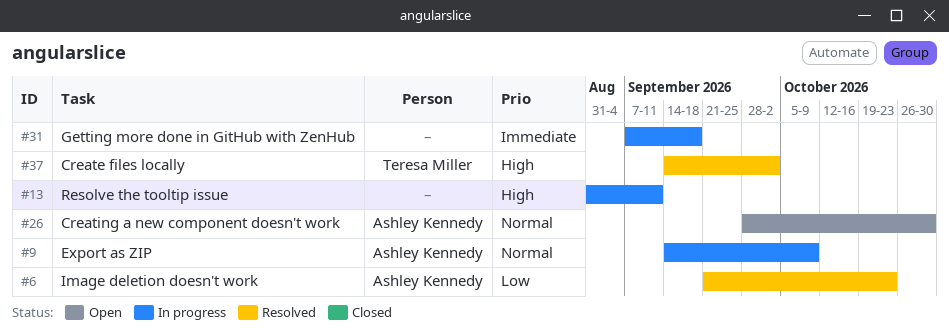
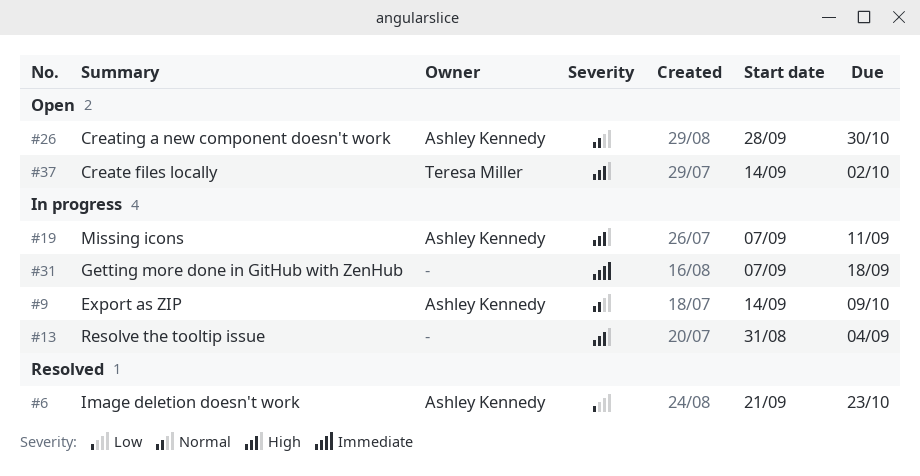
#13, due: Sep 11 -> Sep 4
#19: none -> present
#37, status: Resolved -> Open

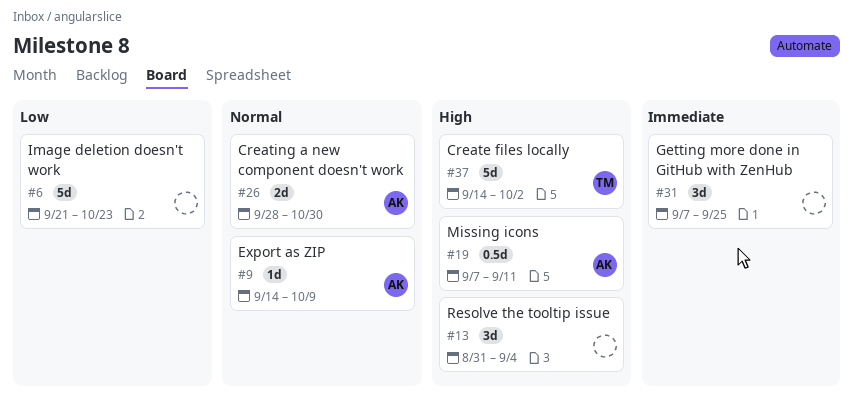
#6, owner: Ashley Kennedy -> none
#31, due: Sep 18 -> Sep 25

